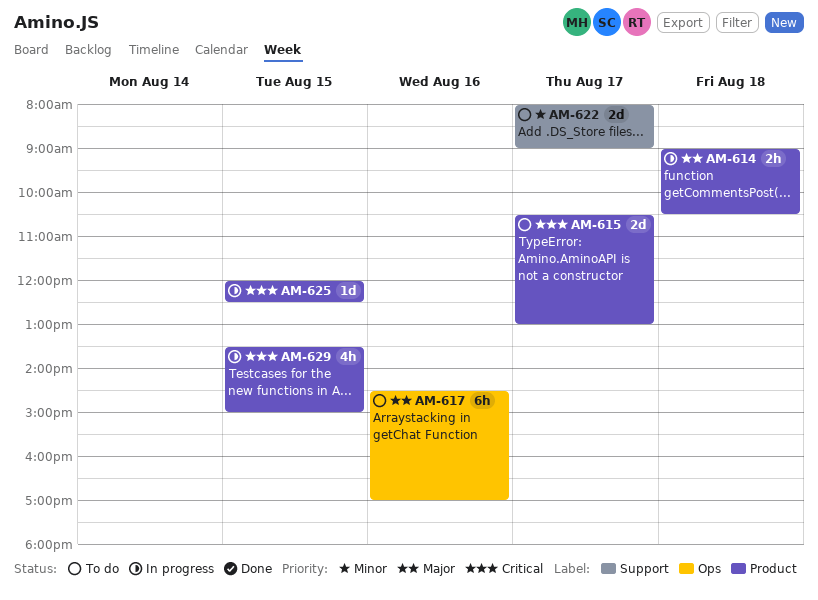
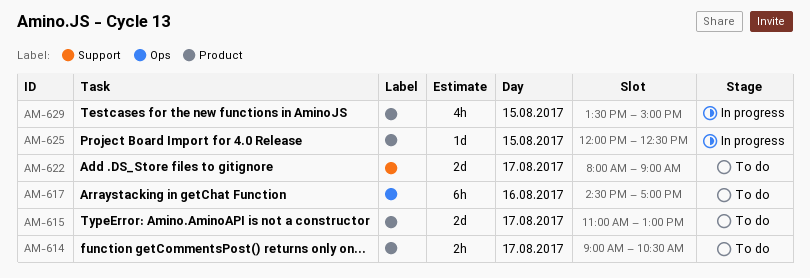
AM-614, status: In progress -> To do
AM-614, day: Aug 18 -> Aug 17
AM-615, begins: 10:30 -> 11:00

